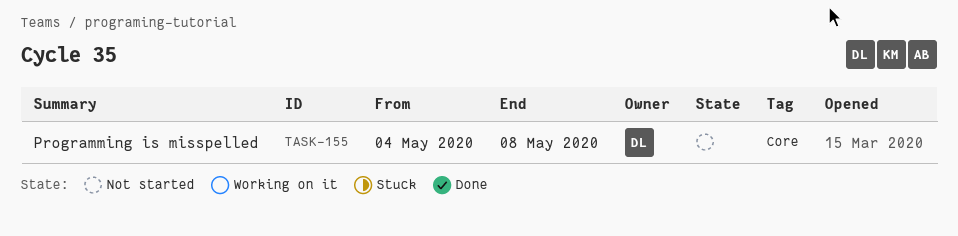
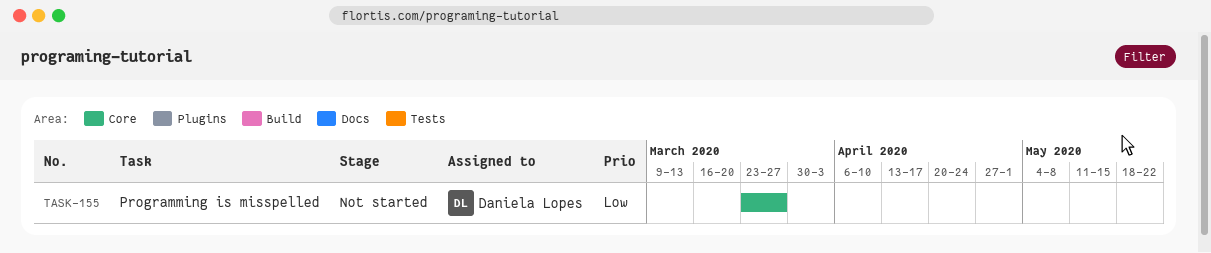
TASK-155, start: May 4 -> Mar 23
TASK-155, due: May 8 -> Mar 27

